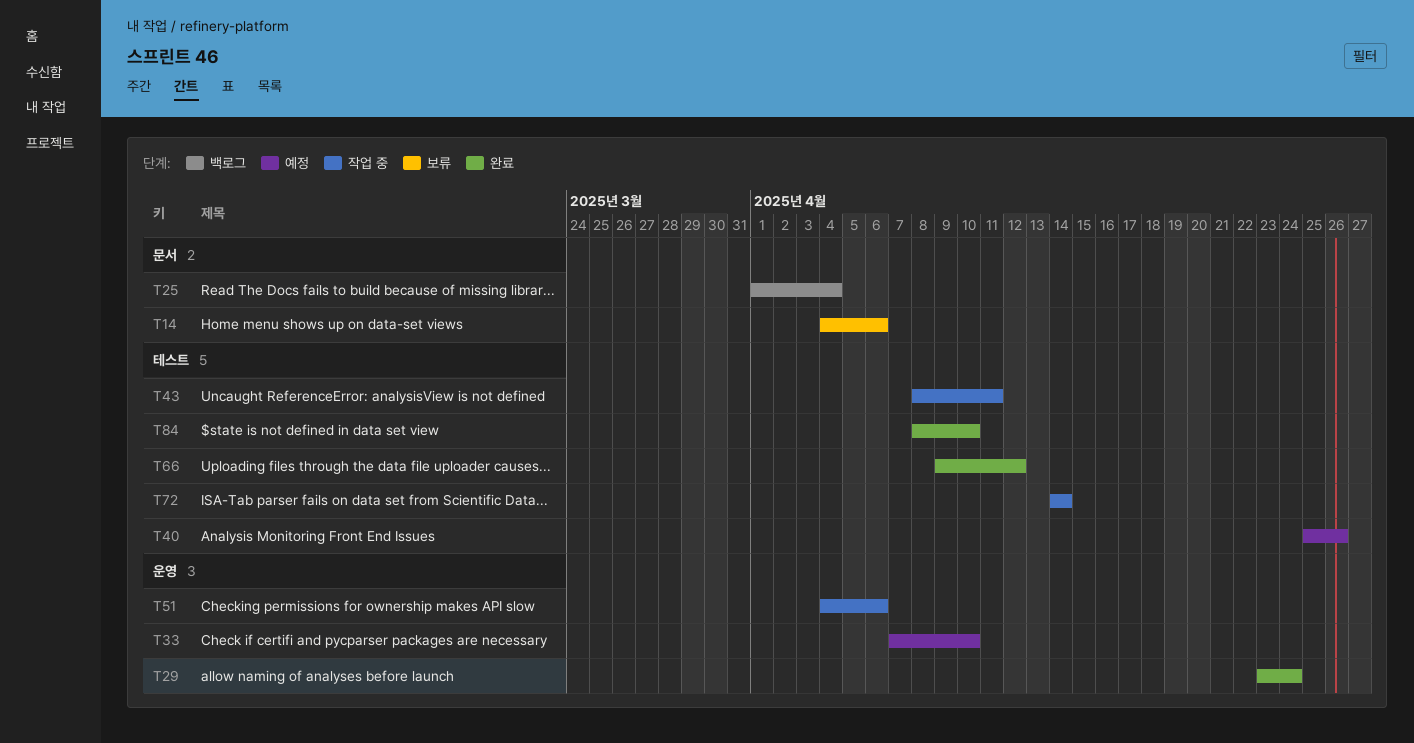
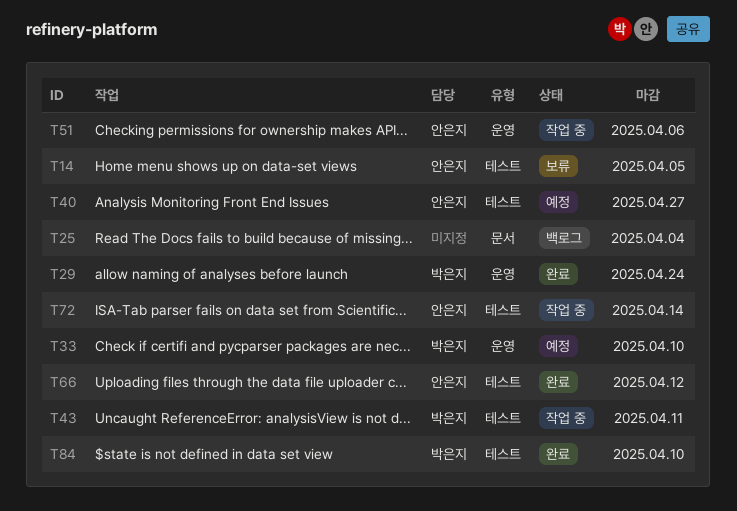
T14, label: 문서 -> 테스트
T14, due: Apr 6 -> Apr 5
T40, due: Apr 26 -> Apr 27

